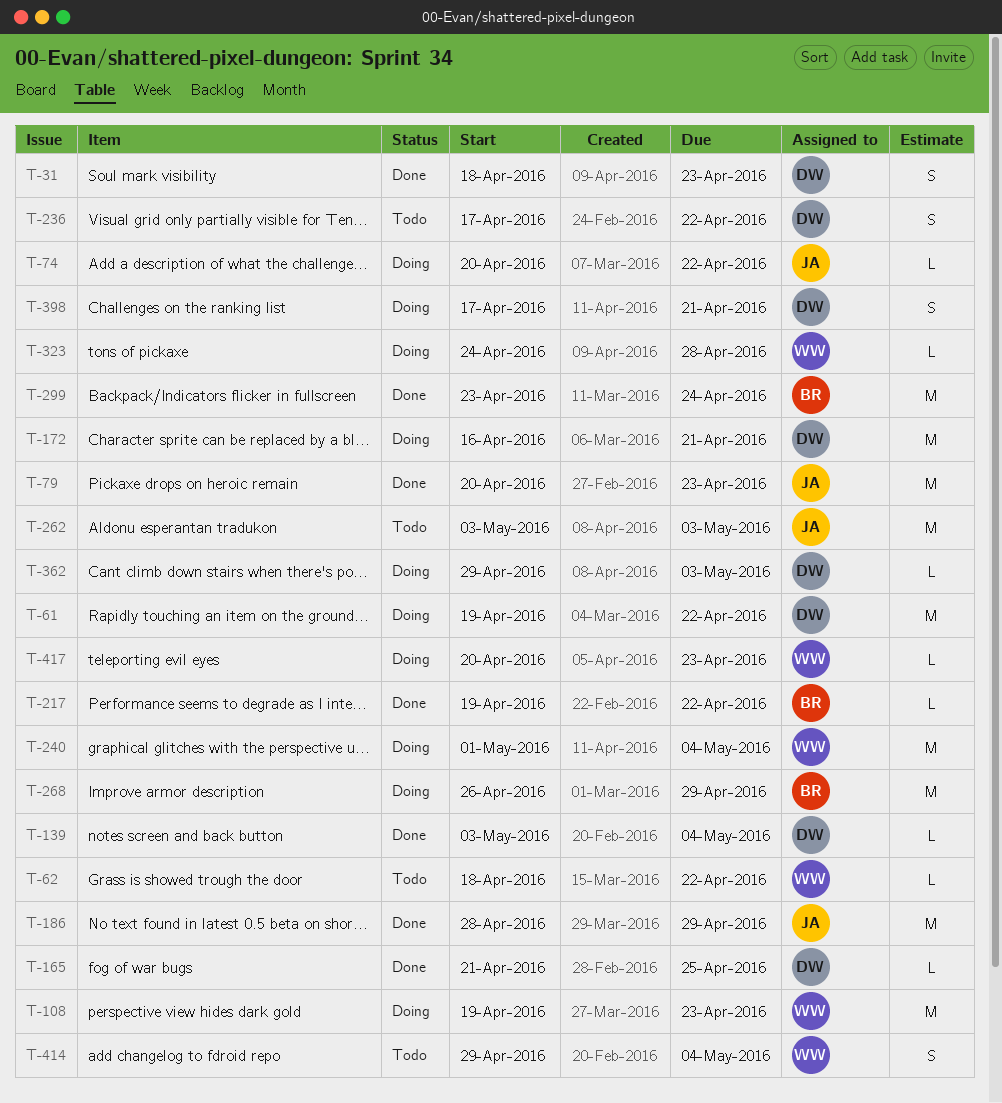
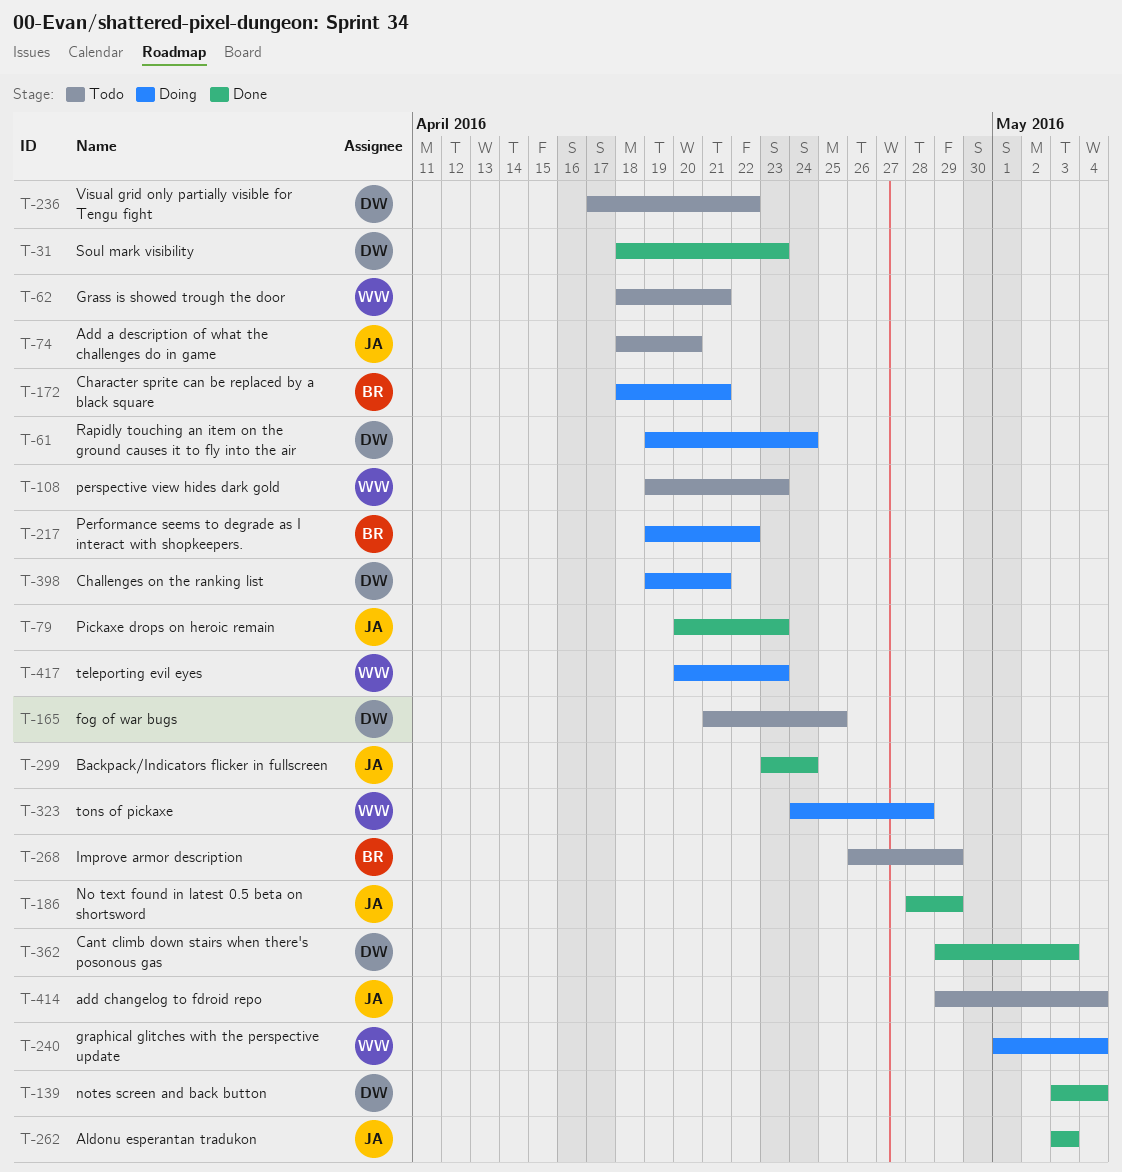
T-61, due: Apr 22 -> Apr 24
T-62, due: Apr 22 -> Apr 21
T-74, status: Doing -> Todo
T-74, start: Apr 20 -> Apr 18
T-74, due: Apr 22 -> Apr 20
T-108, status: Doing -> Todo
T-165, status: Done -> Todo
T-172, owner: DW -> BR
T-172, start: Apr 16 -> Apr 18
T-217, status: Done -> Doing
T-262, status: Todo -> Done
T-268, status: Doing -> Todo
T-299, owner: BR -> JA
T-362, status: Doing -> Done
T-398, start: Apr 17 -> Apr 19
T-414, owner: WW -> JA

